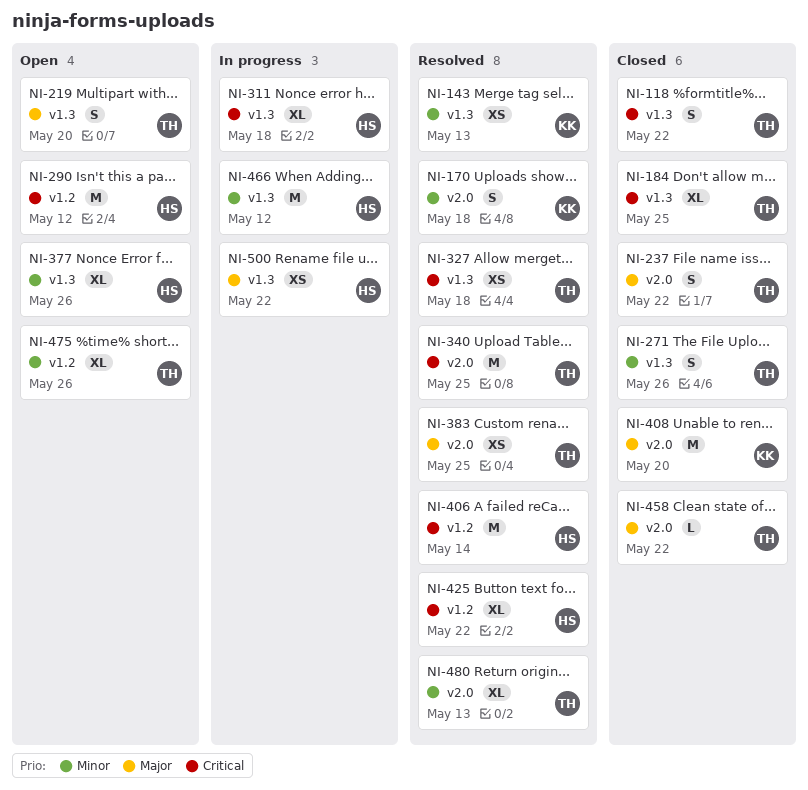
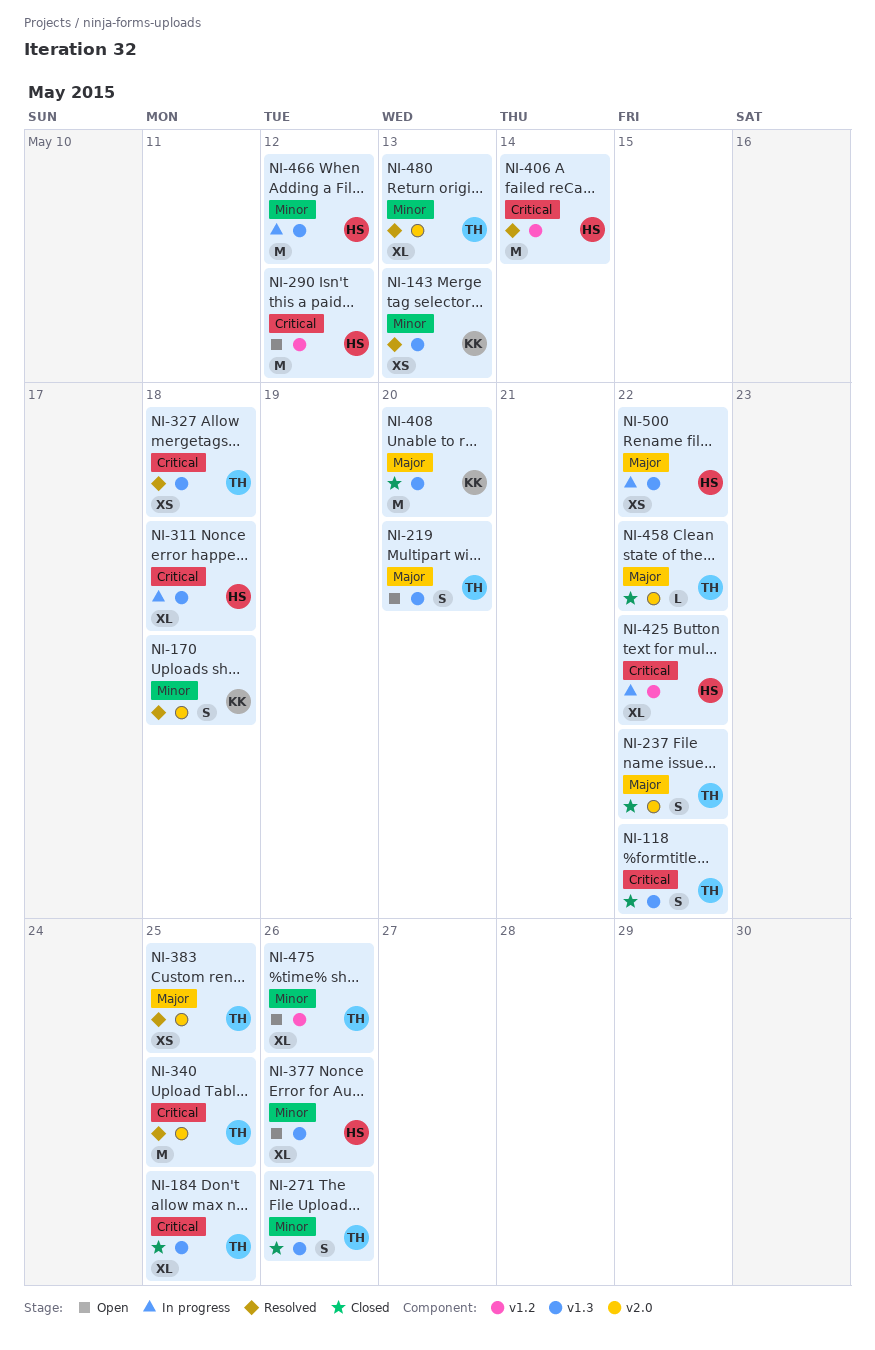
NI-408, label: v2.0 -> v1.3
NI-425, status: Resolved -> In progress

